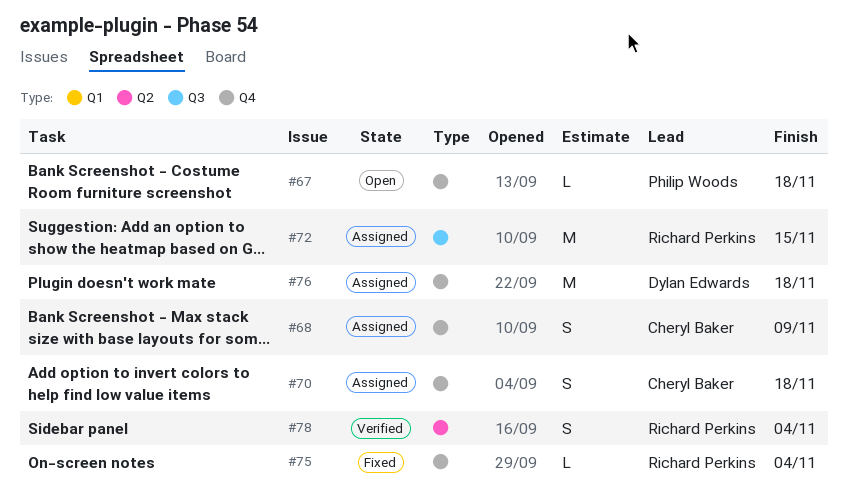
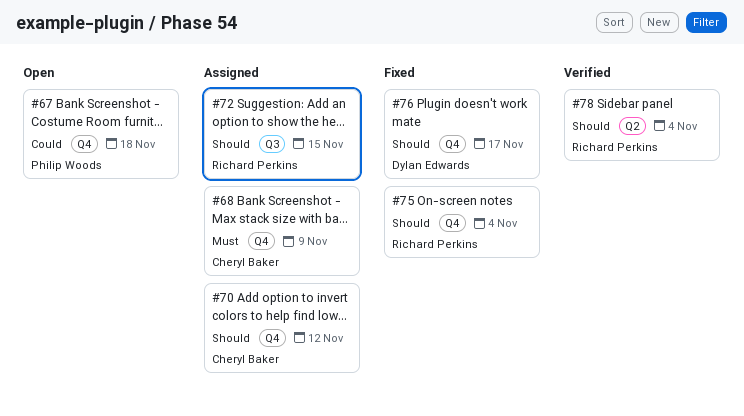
#70, due: Nov 18 -> Nov 12
#76, status: Assigned -> Fixed
#76, due: Nov 18 -> Nov 17

